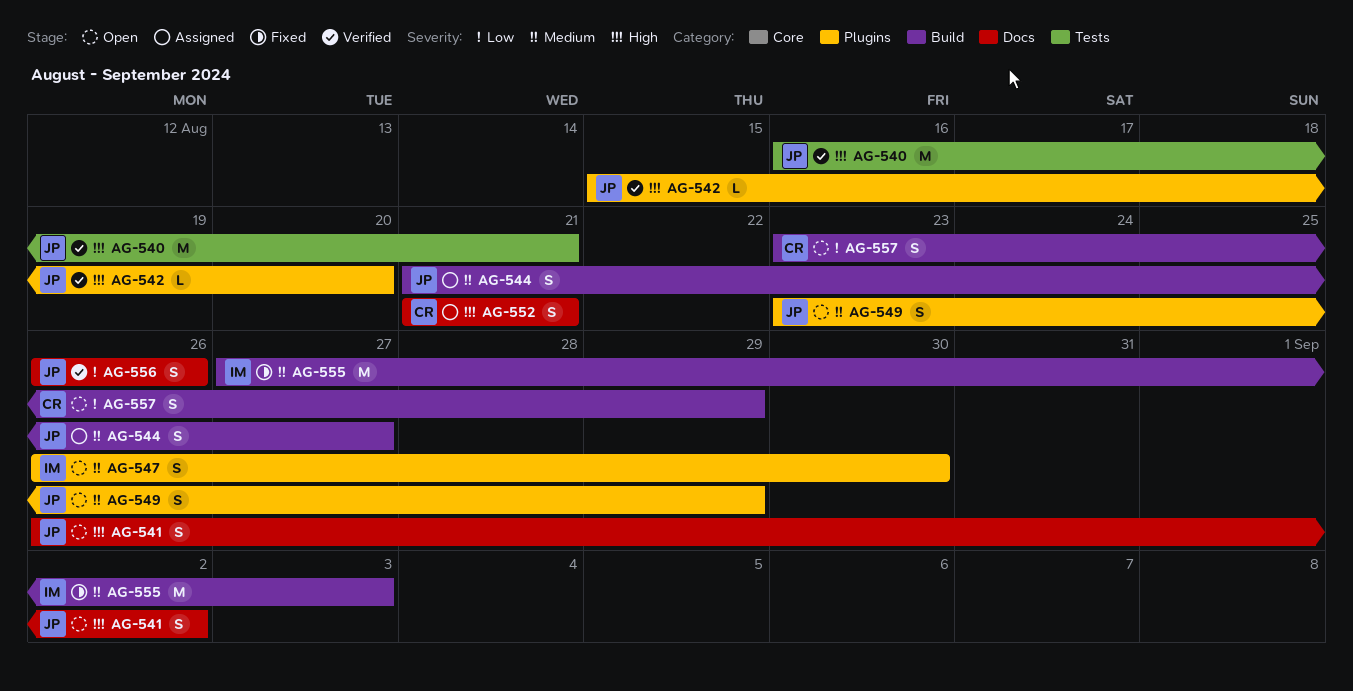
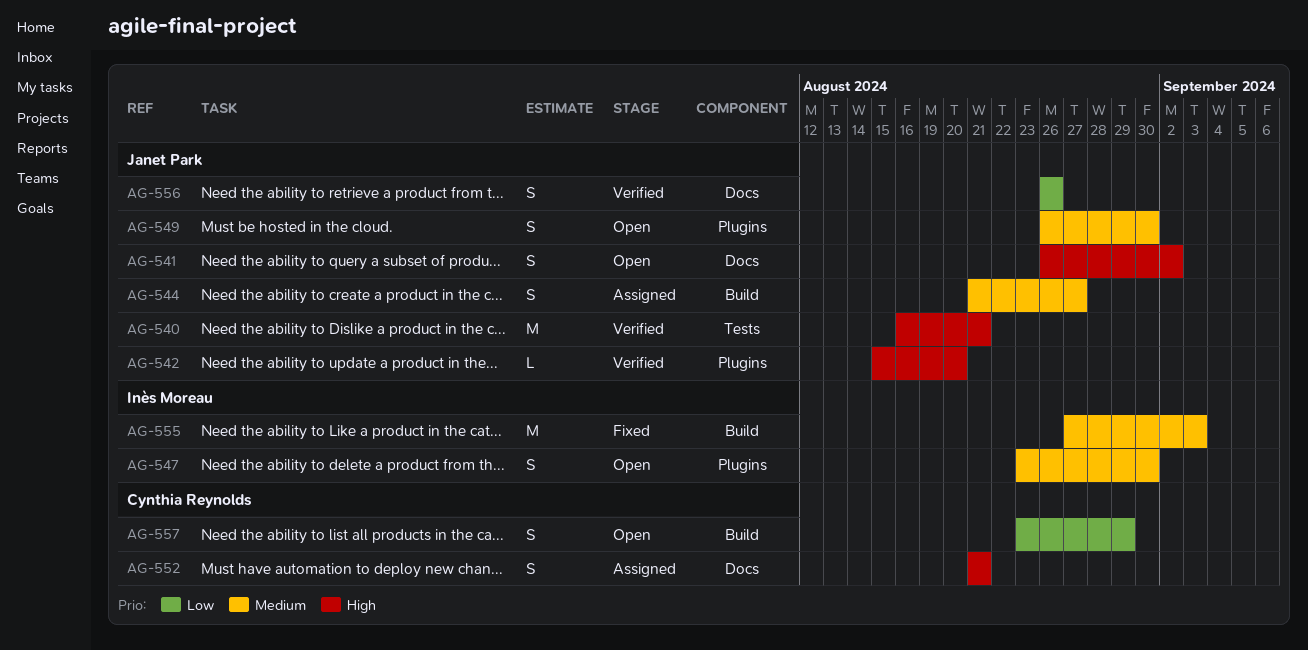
AG-547, start: Aug 26 -> Aug 23
AG-549, start: Aug 23 -> Aug 26
AG-549, due: Aug 29 -> Aug 30

